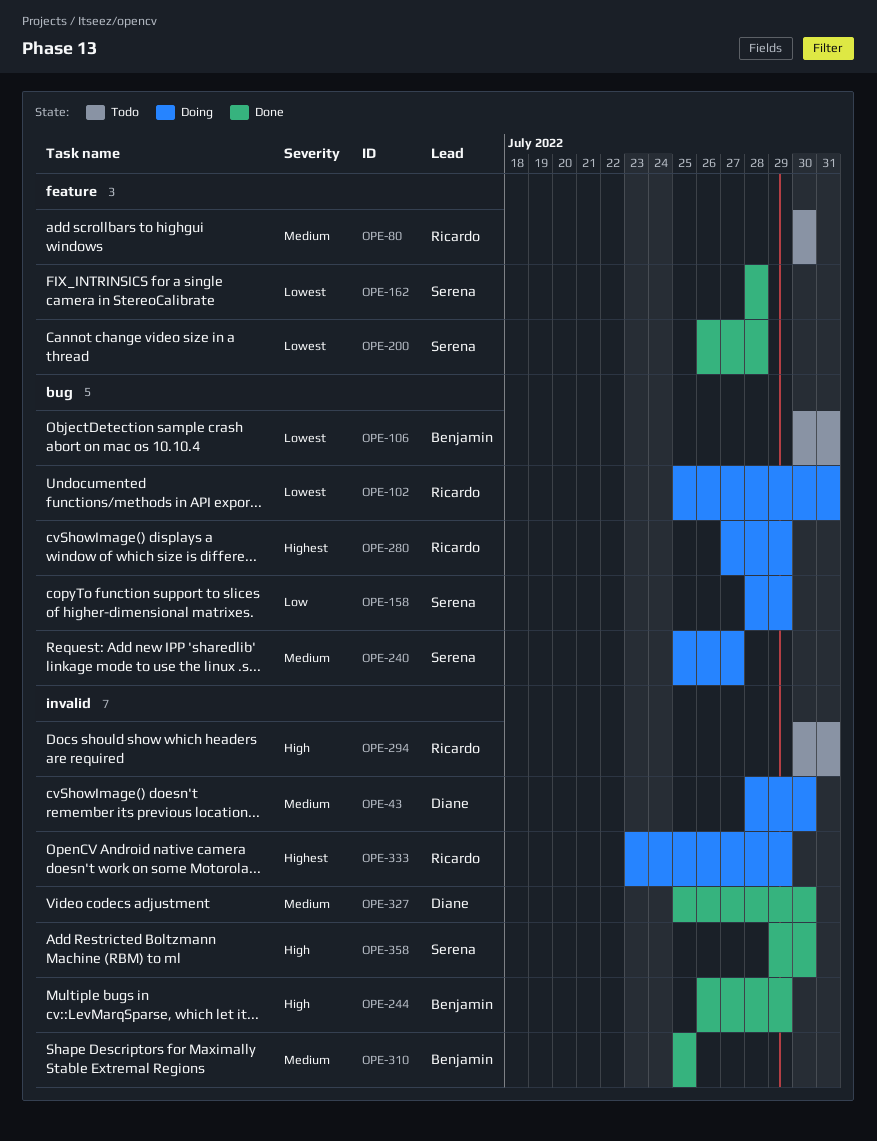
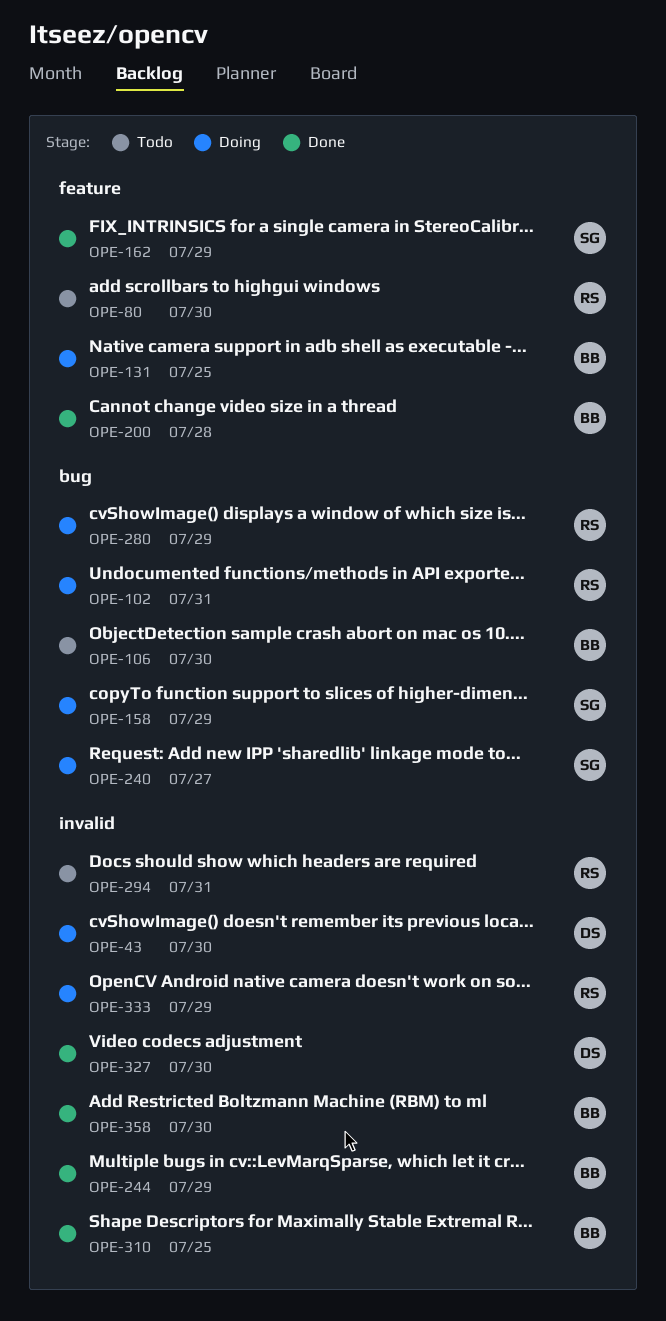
OPE-106, due: Jul 31 -> Jul 30
OPE-131: none -> present
OPE-162, due: Jul 28 -> Jul 29
OPE-200, owner: Serena -> Benjamin
OPE-358, owner: Serena -> Benjamin

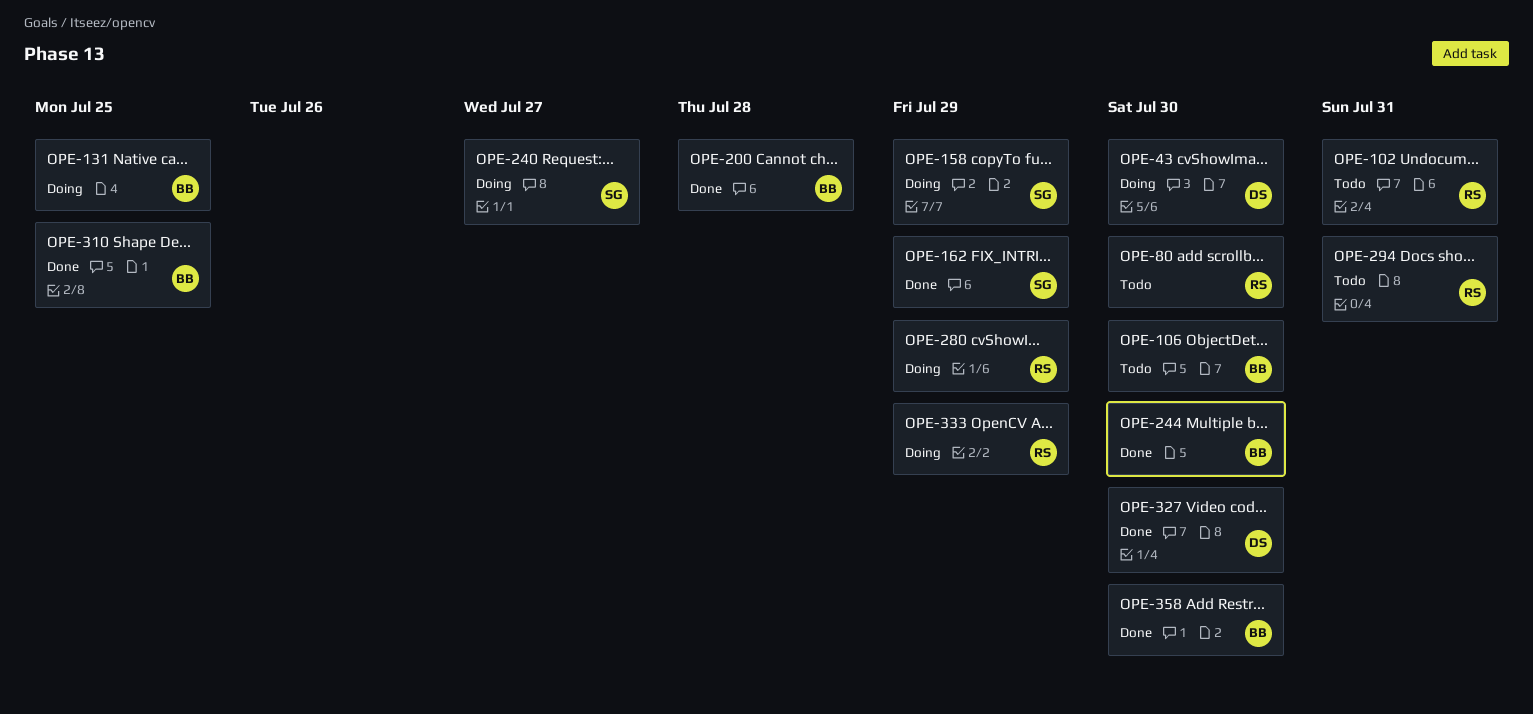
OPE-102, status: Doing -> Todo
OPE-244, due: Jul 29 -> Jul 30

